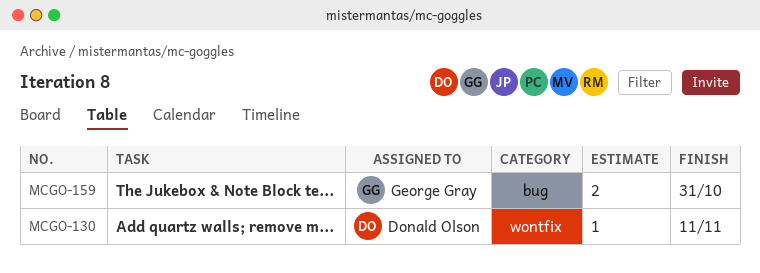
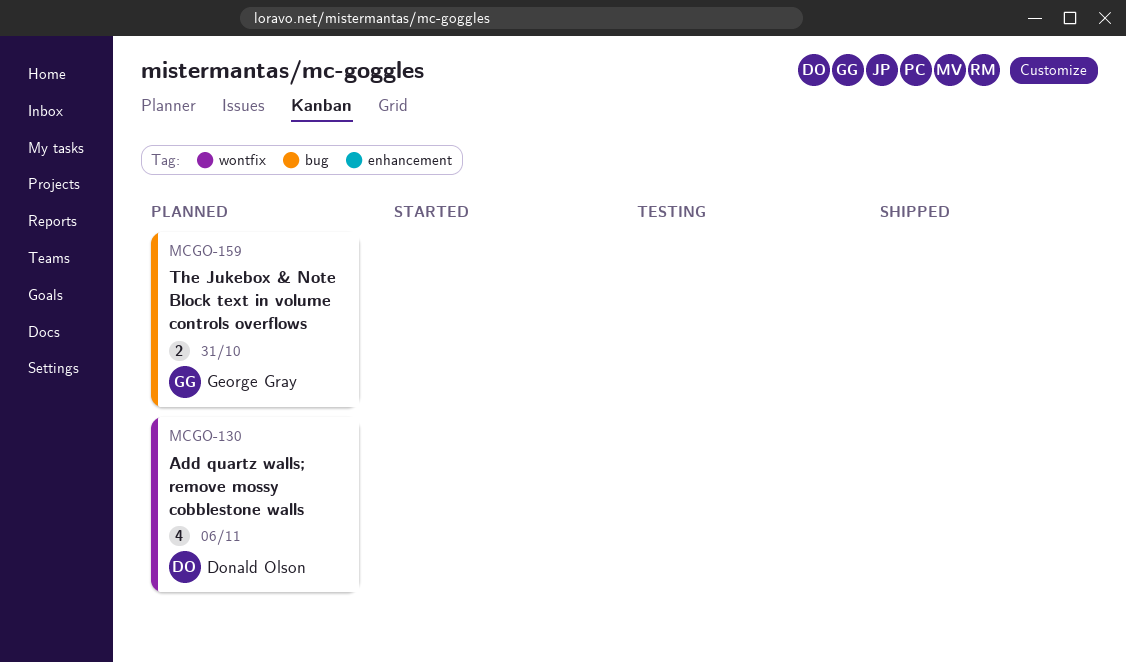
MCGO-130, estimate: 1 -> 4
MCGO-130, due: Nov 11 -> Nov 6

